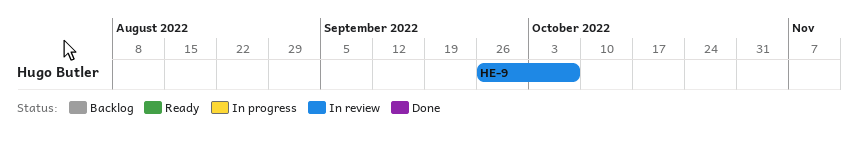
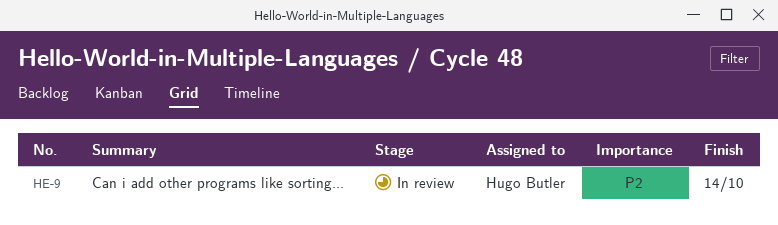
HE-9, due: Oct 7 -> Oct 14

